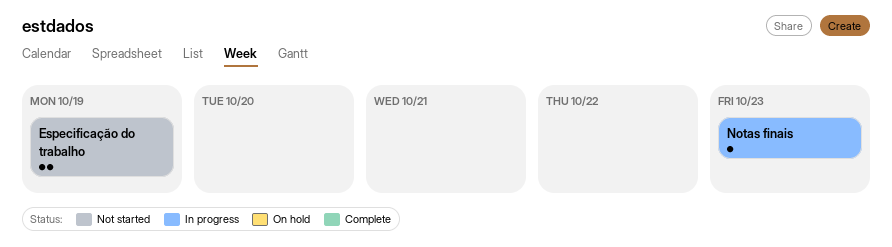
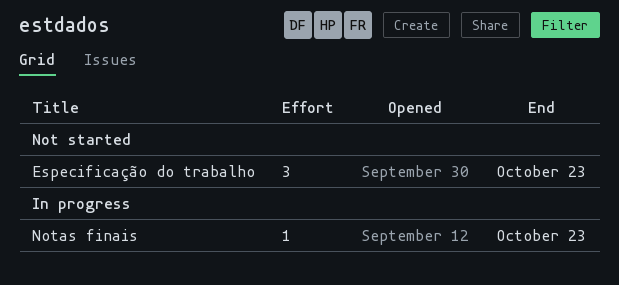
Especificação do trabalho, estimate: 2 -> 3
Especificação do trabalho, due: Oct 19 -> Oct 23

